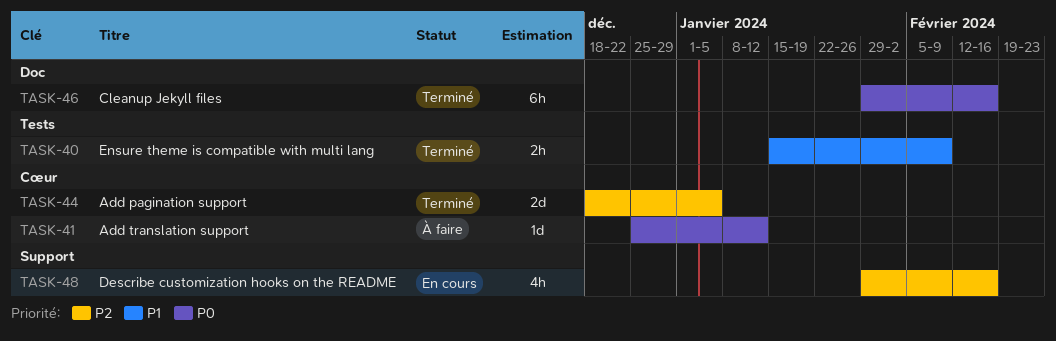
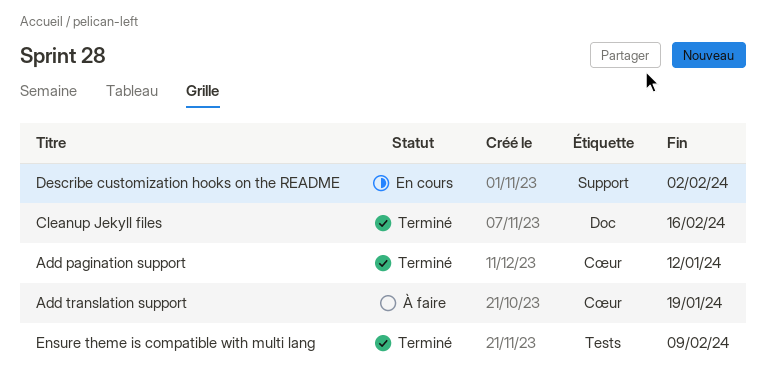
Add pagination support, due: Jan 5 -> Jan 12
Add translation support, due: Jan 12 -> Jan 19
Describe customization hooks on the README, due: Feb 16 -> Feb 2

